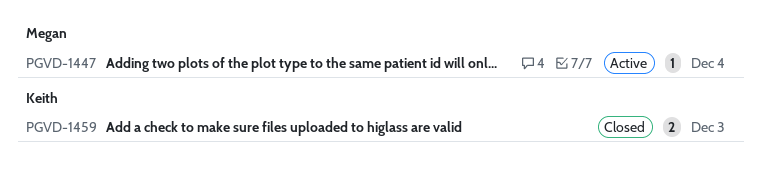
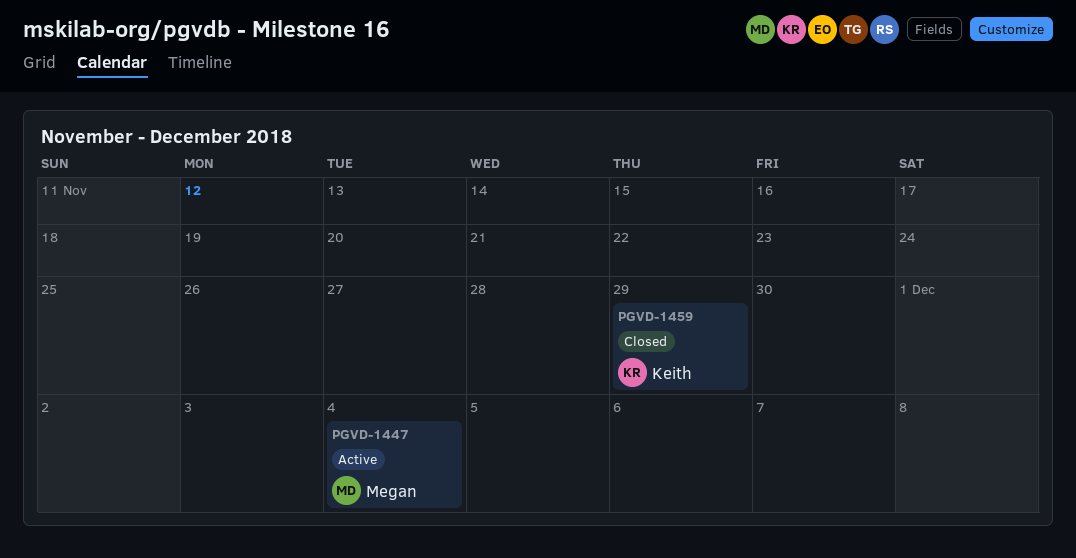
PGVD-1459, due: Dec 3 -> Nov 29

